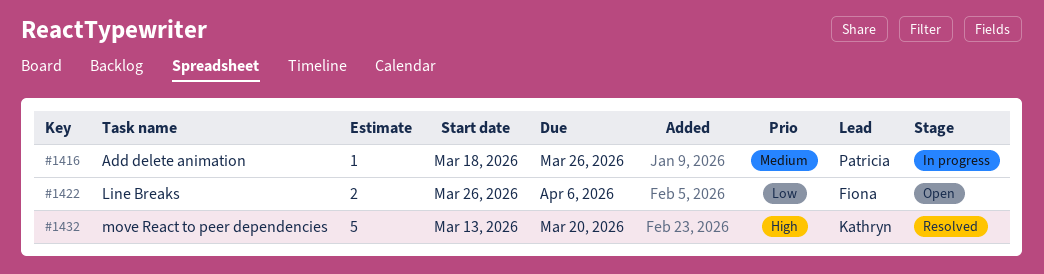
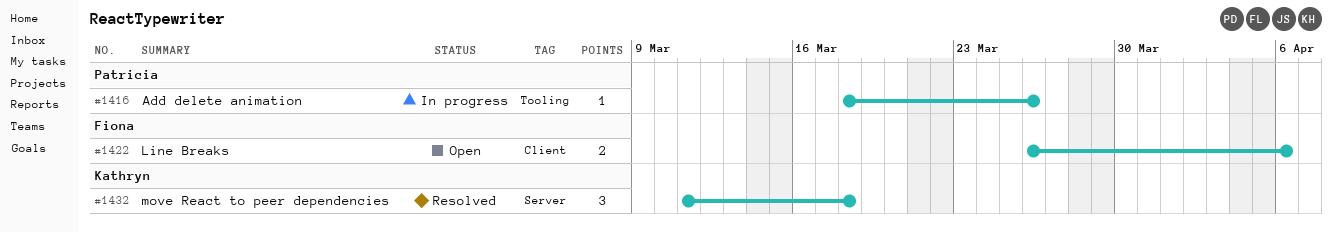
#1432, estimate: 5 -> 3
#1432, start: Mar 13 -> Mar 11
#1432, due: Mar 20 -> Mar 18

